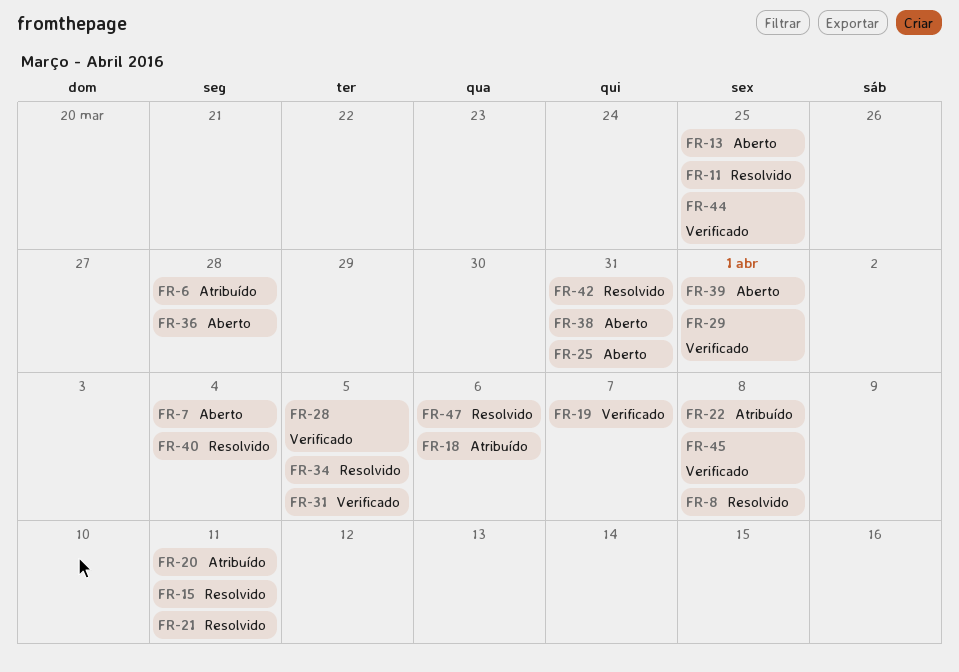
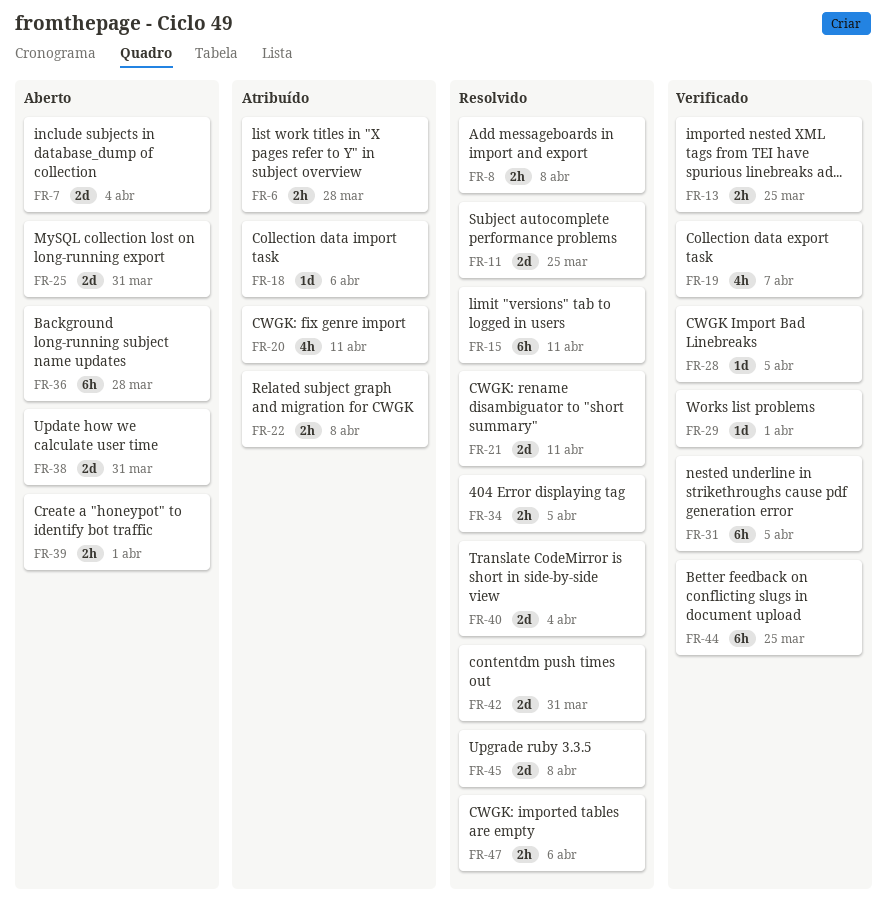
FR-13, status: Aberto -> Verificado
FR-45, status: Verificado -> Resolvido

